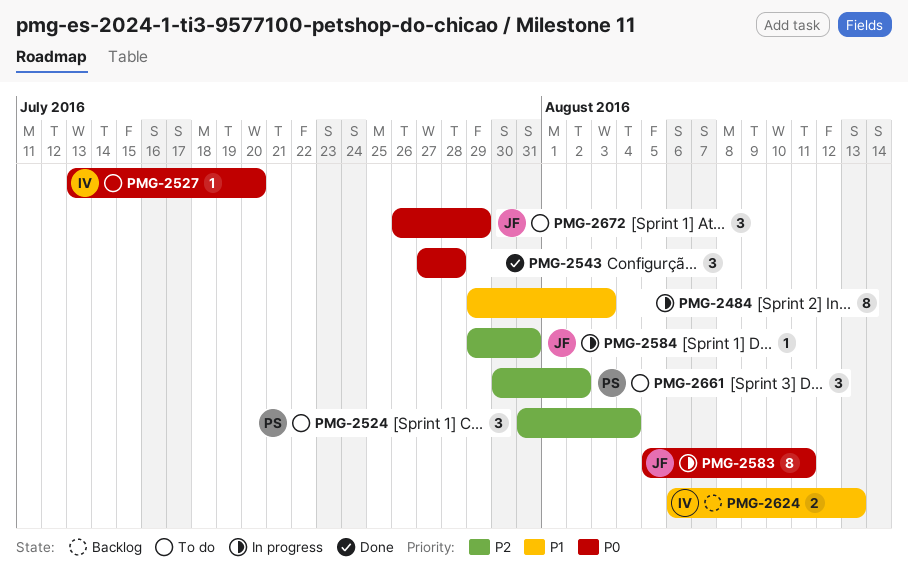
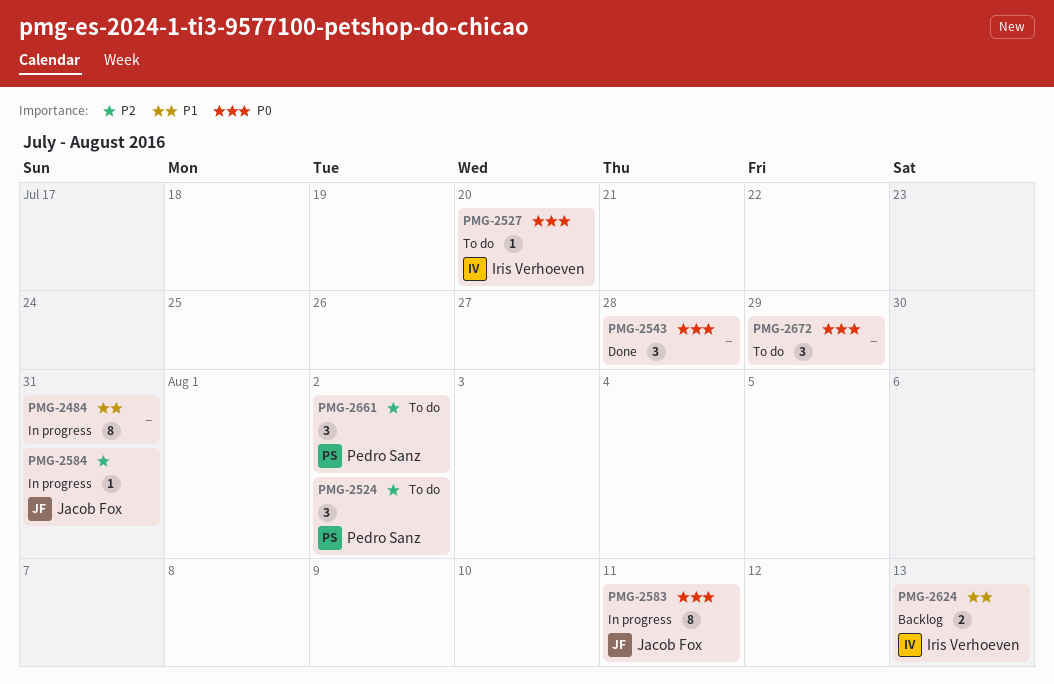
PMG-2484, due: Aug 3 -> Jul 31
PMG-2524, due: Aug 4 -> Aug 2
PMG-2672, owner: Jacob Fox -> none

